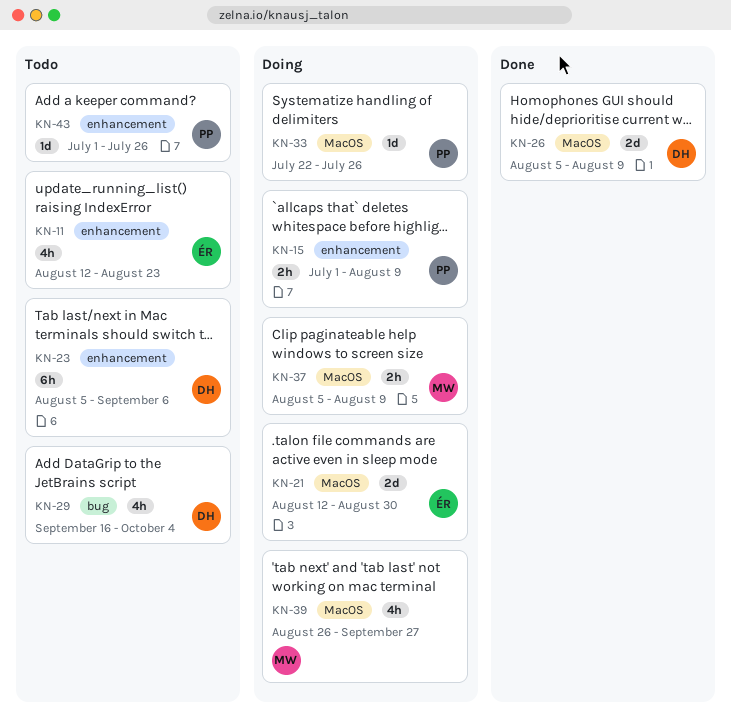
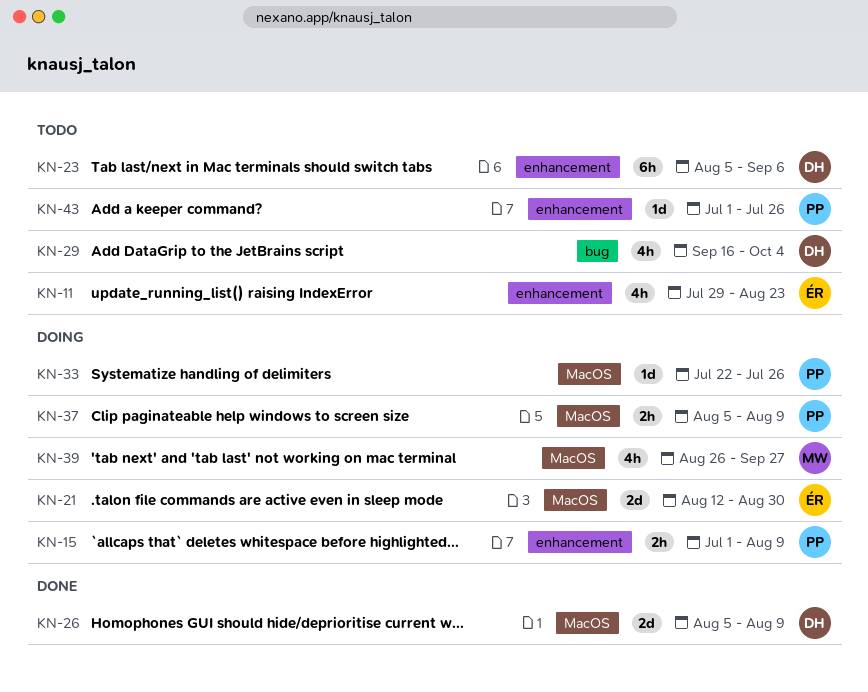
KN-11, start: Aug 12 -> Jul 29
KN-37, owner: MW -> PP

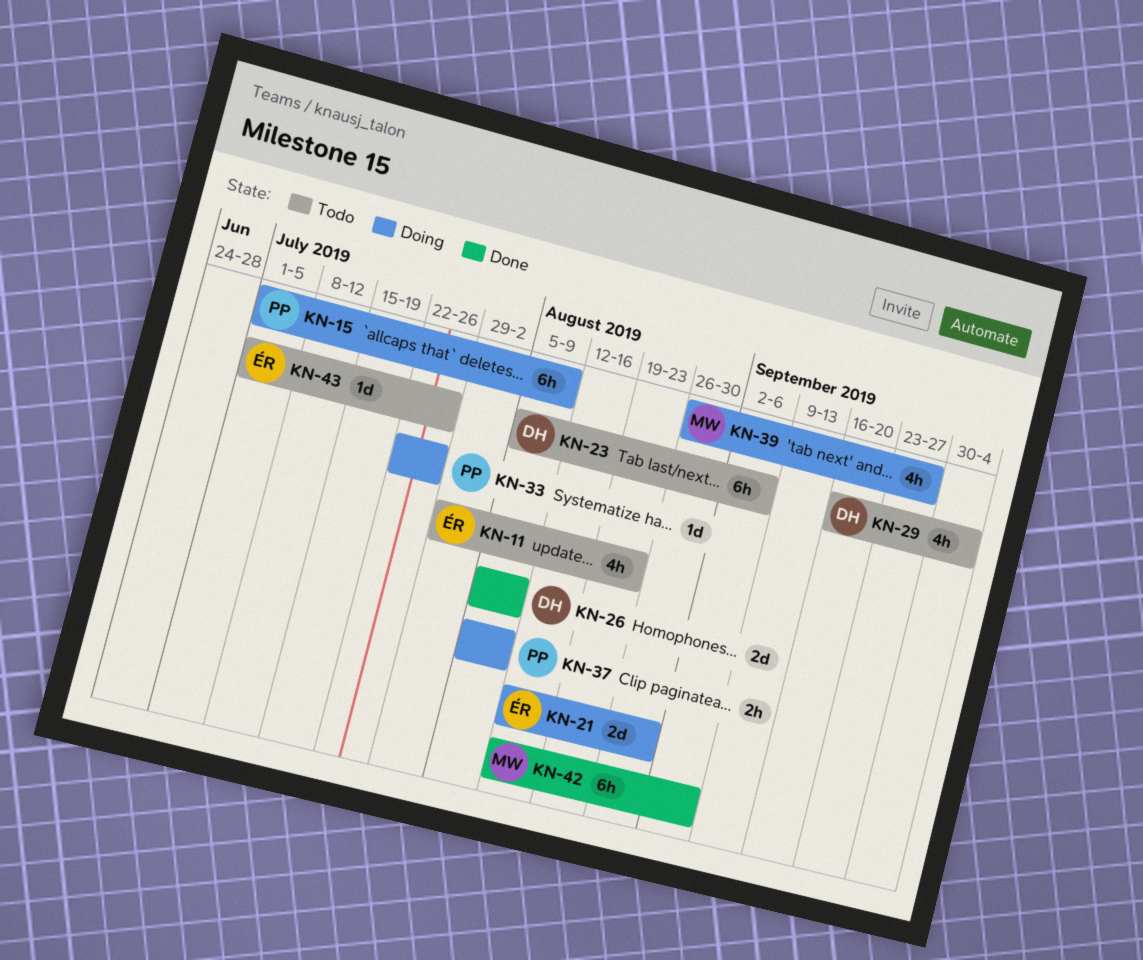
KN-15, estimate: 2h -> 6h
KN-42: none -> present
KN-43, owner: PP -> ÉR

